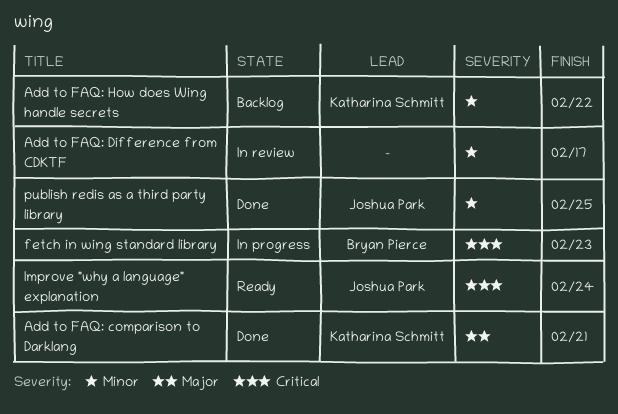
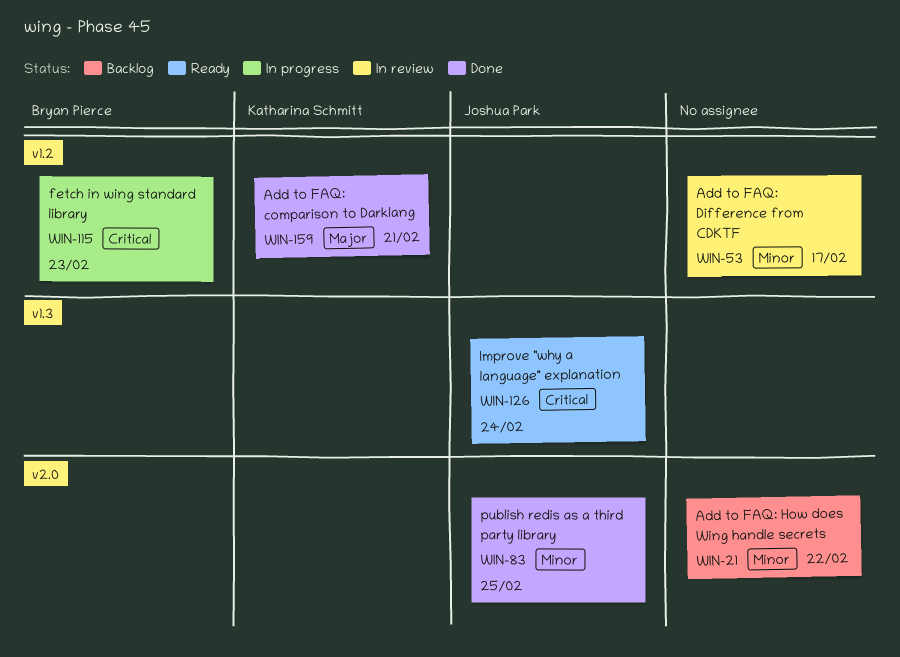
Add to FAQ: How does Wing handle secrets, owner: Katharina Schmitt -> none

